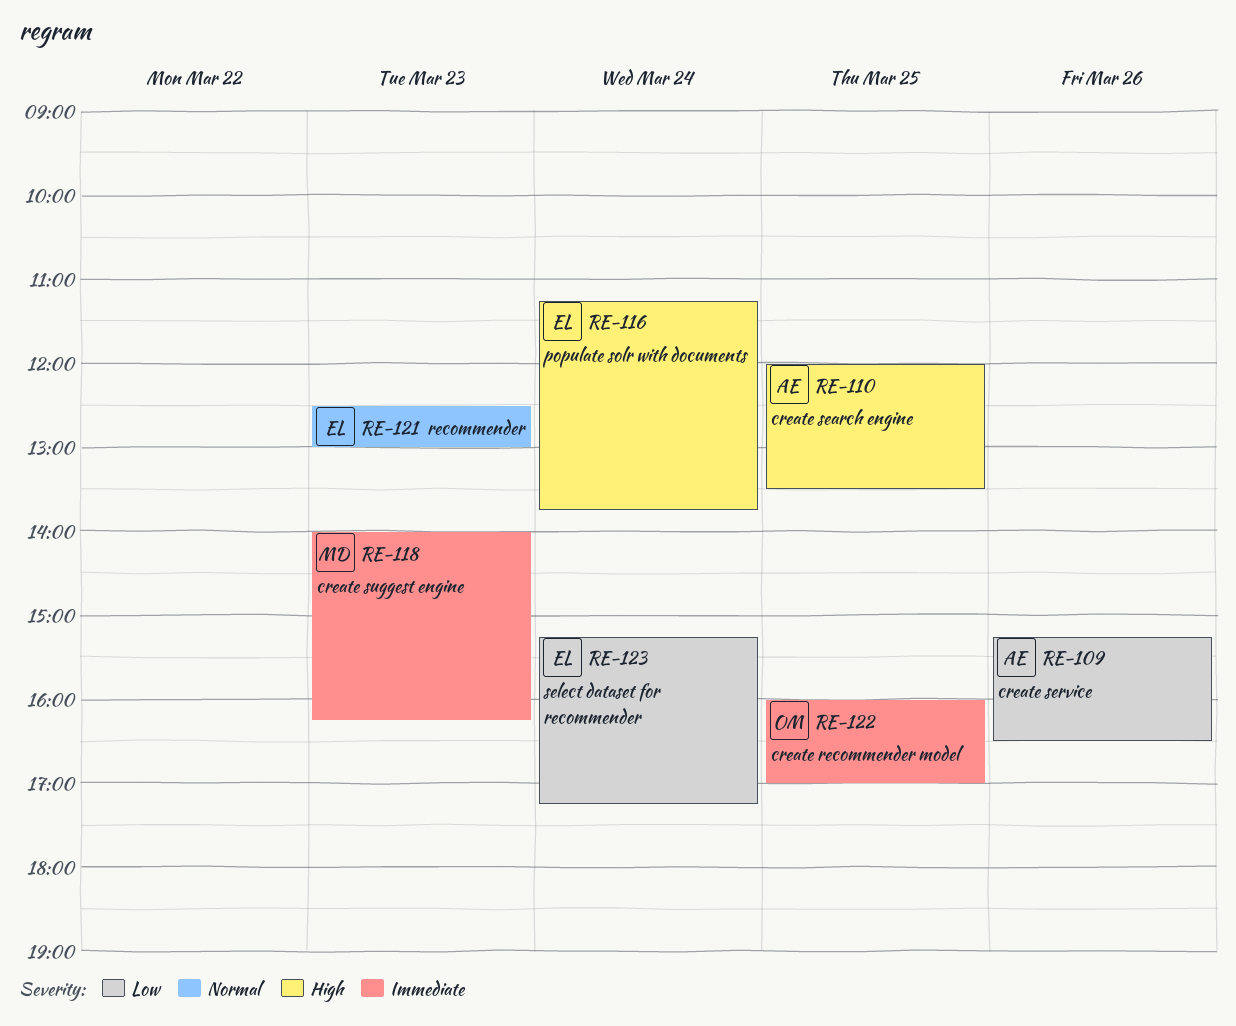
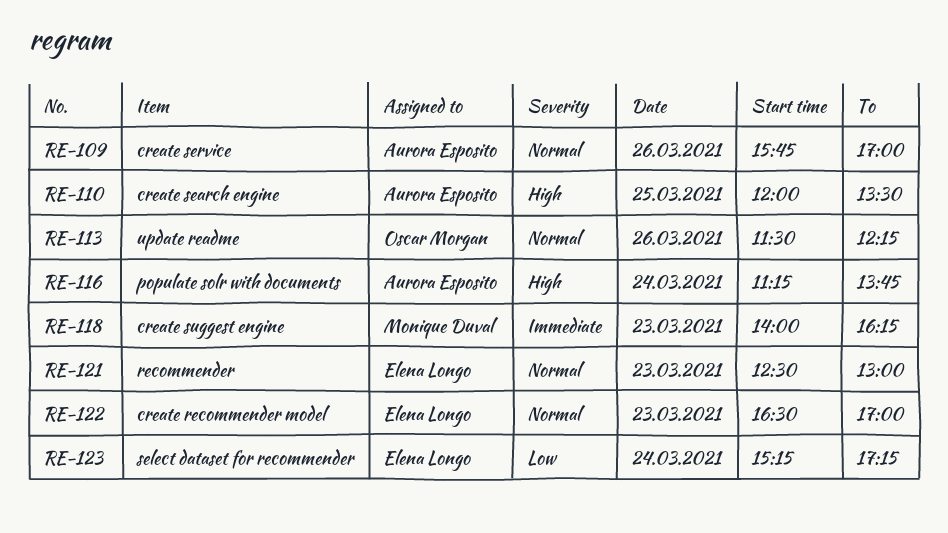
RE-109, priority: Low -> Normal
RE-109, begins: 15:15 -> 15:45
RE-109, ends: 16:30 -> 17:00
RE-113: none -> present
RE-116, owner: Elena Longo -> Aurora Esposito
RE-122, owner: Oscar Morgan -> Elena Longo
RE-122, priority: Immediate -> Normal
RE-122, day: Mar 25 -> Mar 23
RE-122, begins: 16:00 -> 16:30

